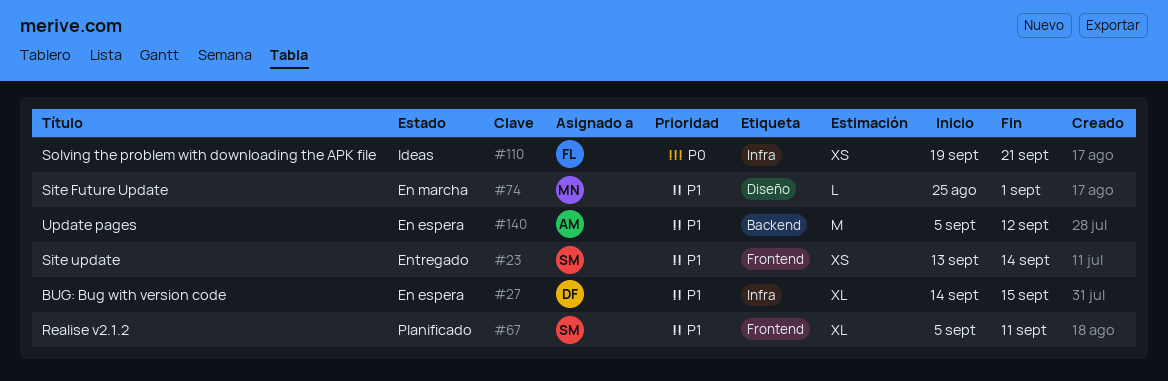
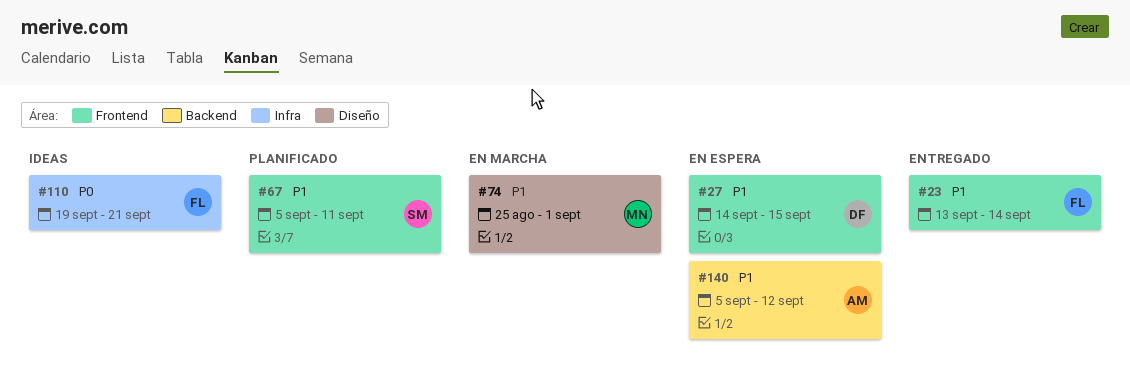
#23, owner: SM -> FL
#27, label: Infra -> Frontend

